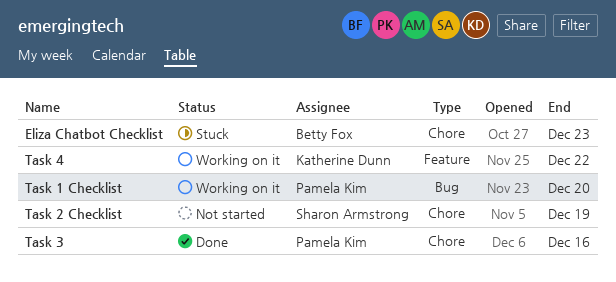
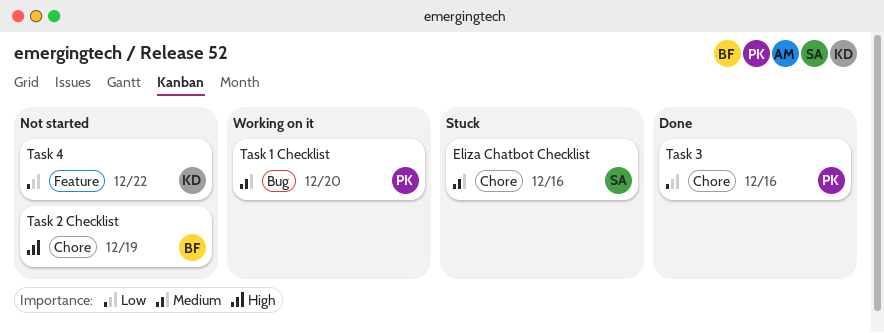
Eliza Chatbot Checklist, owner: Betty Fox -> Sharon Armstrong
Eliza Chatbot Checklist, due: Dec 23 -> Dec 16
Task 2 Checklist, owner: Sharon Armstrong -> Betty Fox
Task 4, status: Working on it -> Not started

